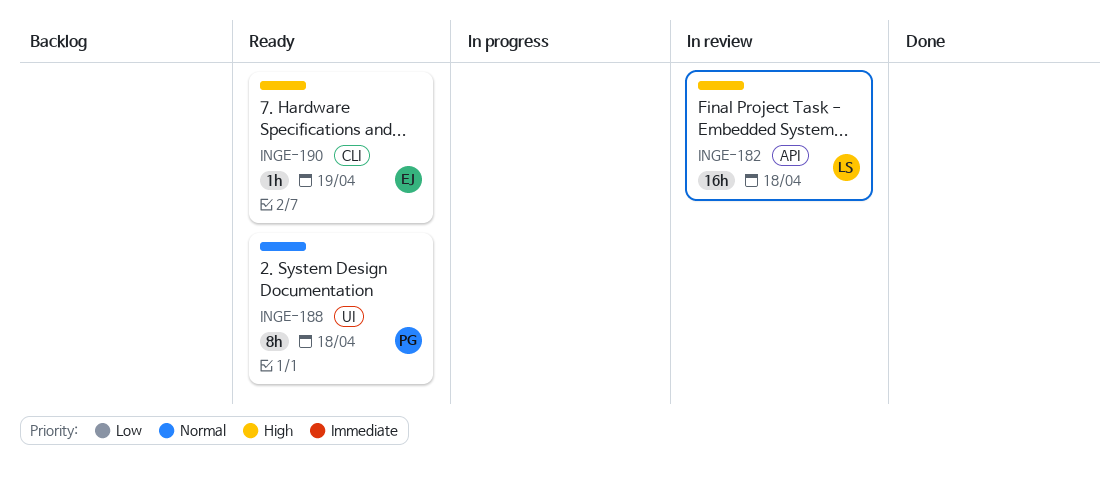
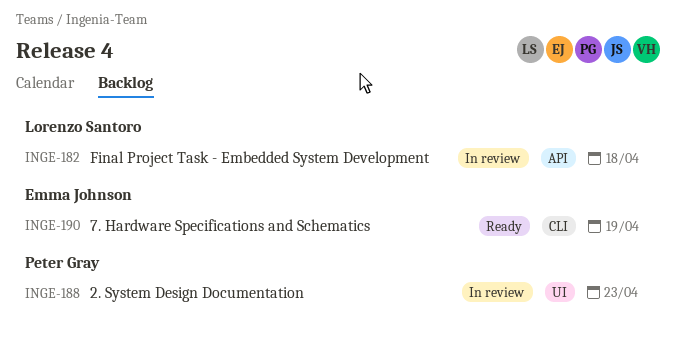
INGE-188, status: Ready -> In review
INGE-188, due: Apr 18 -> Apr 23

